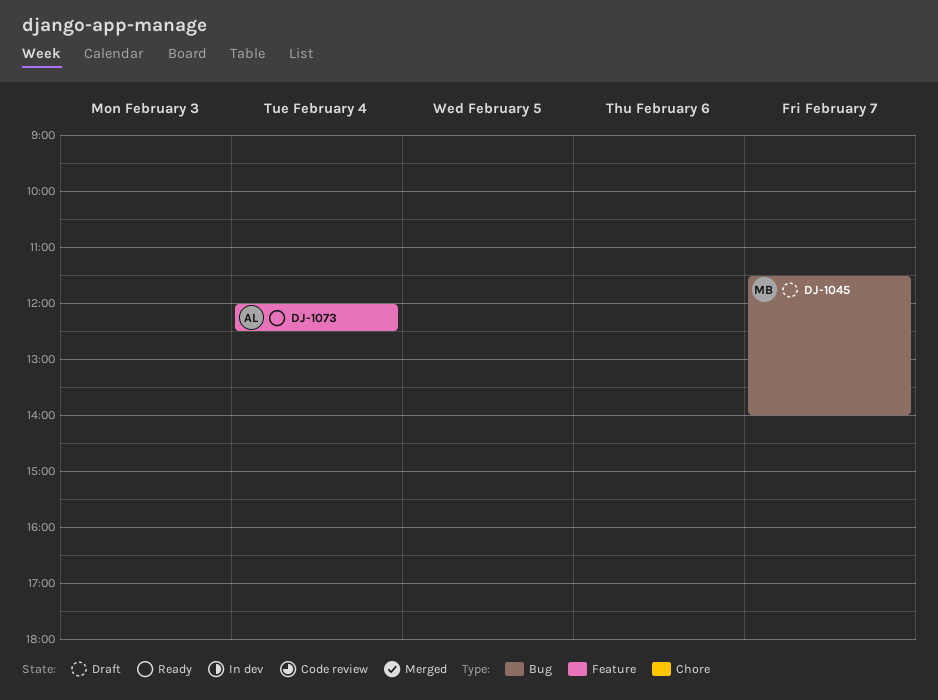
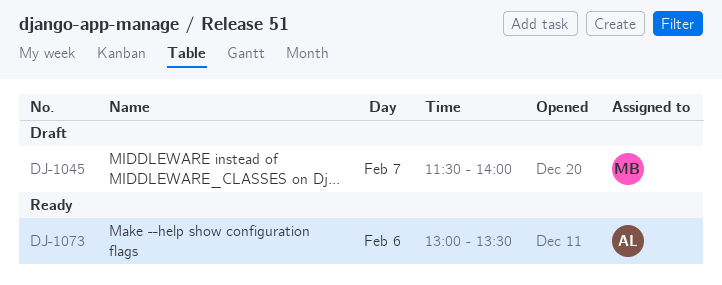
DJ-1073, day: Feb 4 -> Feb 6
DJ-1073, begins: 12:00 -> 13:00
DJ-1073, ends: 12:30 -> 13:30

